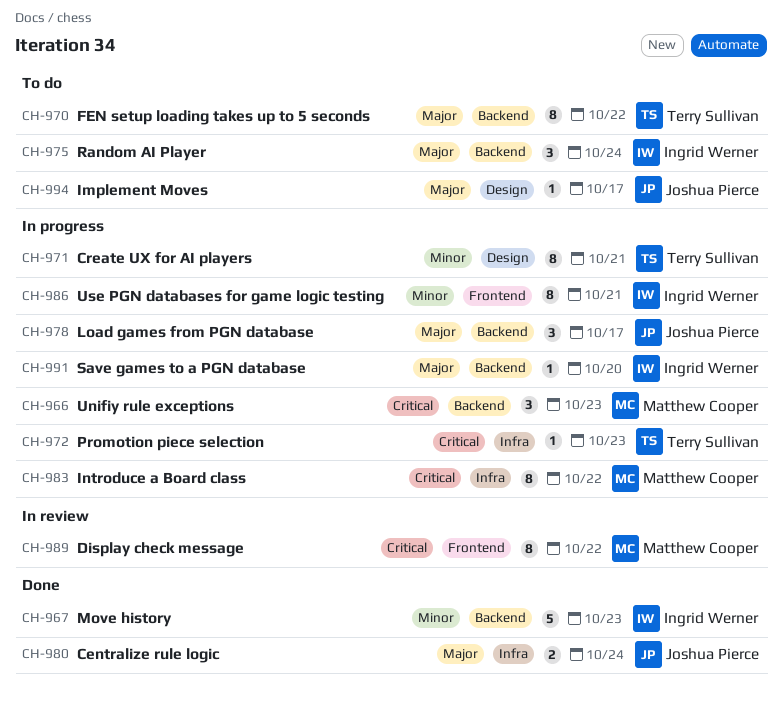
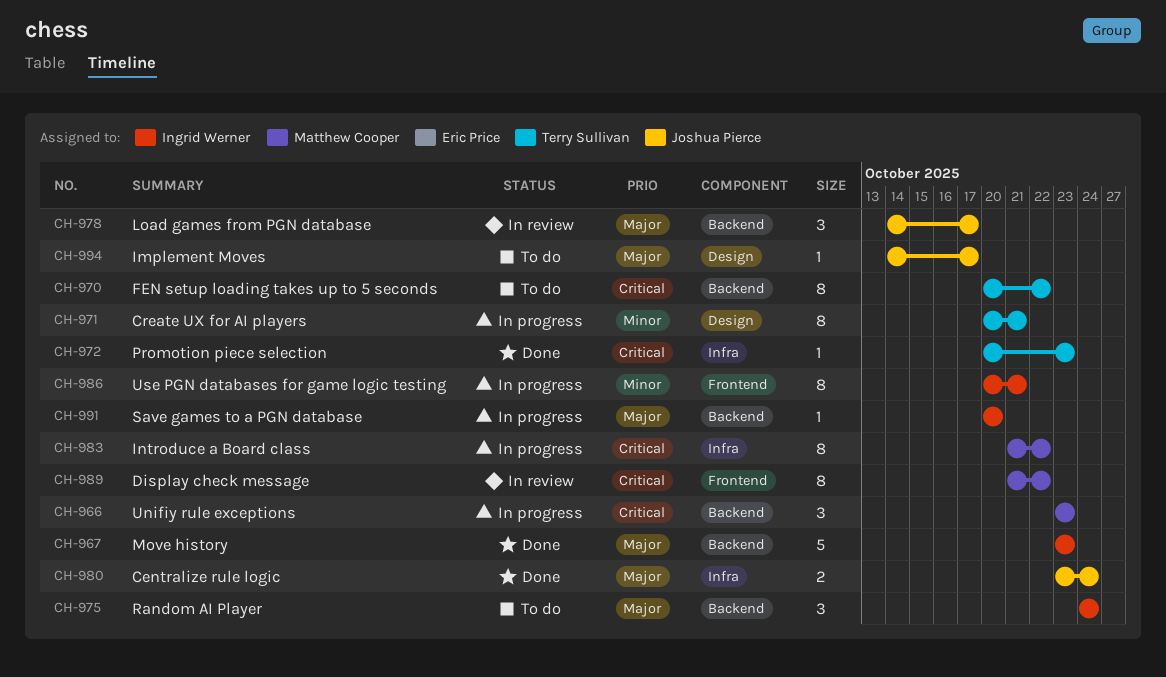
CH-967, priority: Minor -> Major
CH-970, priority: Major -> Critical
CH-972, status: In progress -> Done
CH-978, status: In progress -> In review

